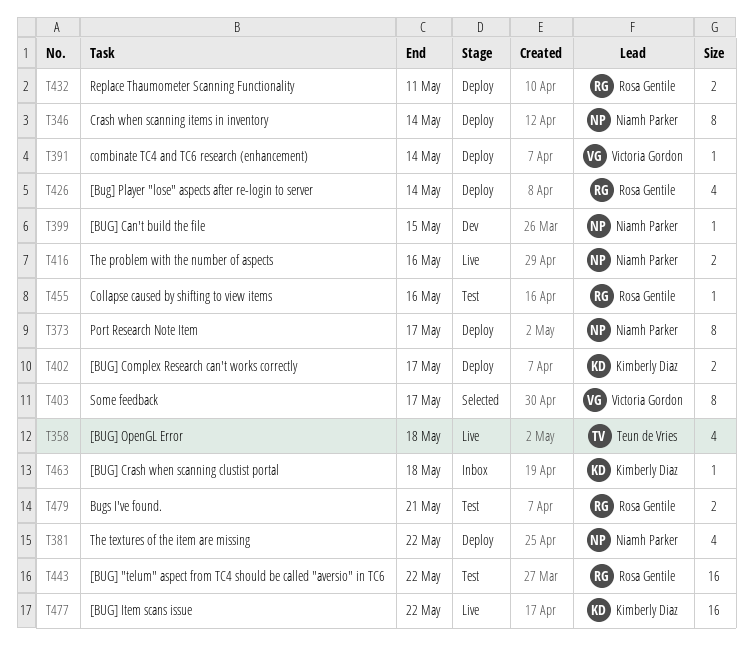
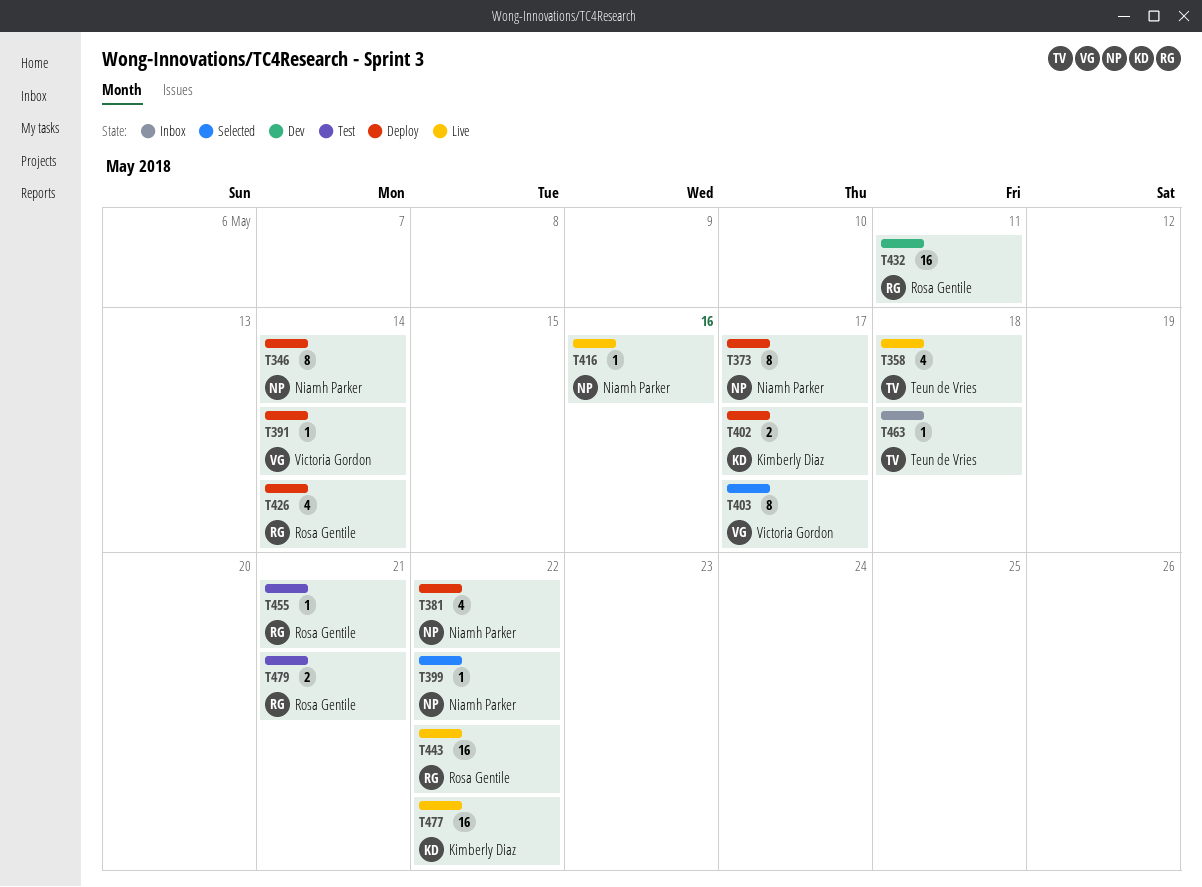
T399, status: Dev -> Selected
T399, due: May 15 -> May 22
T416, estimate: 2 -> 1
T432, status: Deploy -> Dev
T432, estimate: 2 -> 16
T443, status: Test -> Live
T455, due: May 16 -> May 21
T463, owner: Kimberly Diaz -> Teun de Vries

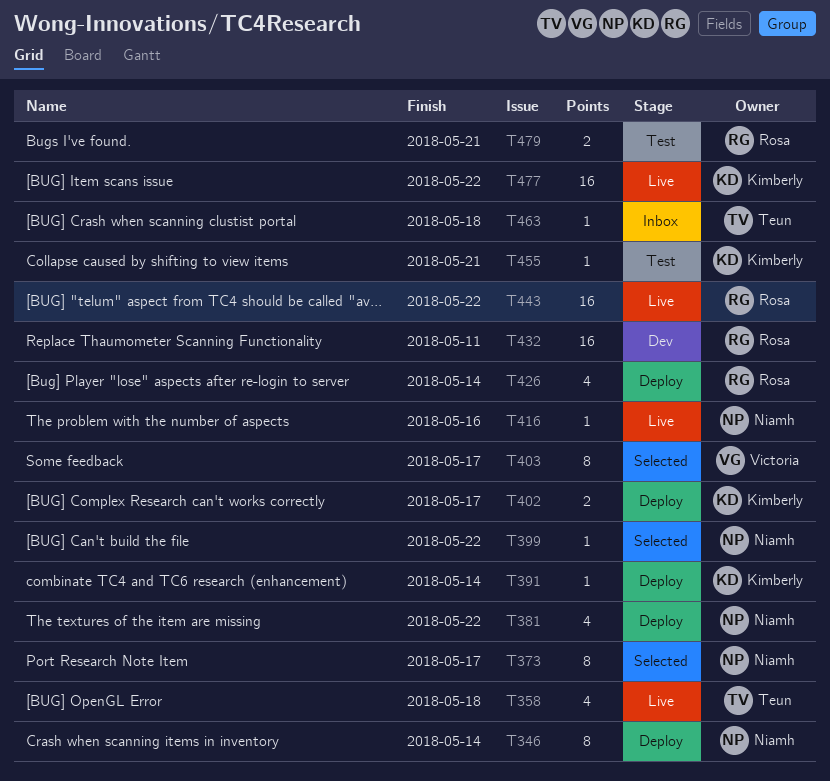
T373, status: Deploy -> Selected
T391, owner: Victoria Gordon -> Kimberly Diaz
T455, owner: Rosa Gentile -> Kimberly Diaz

